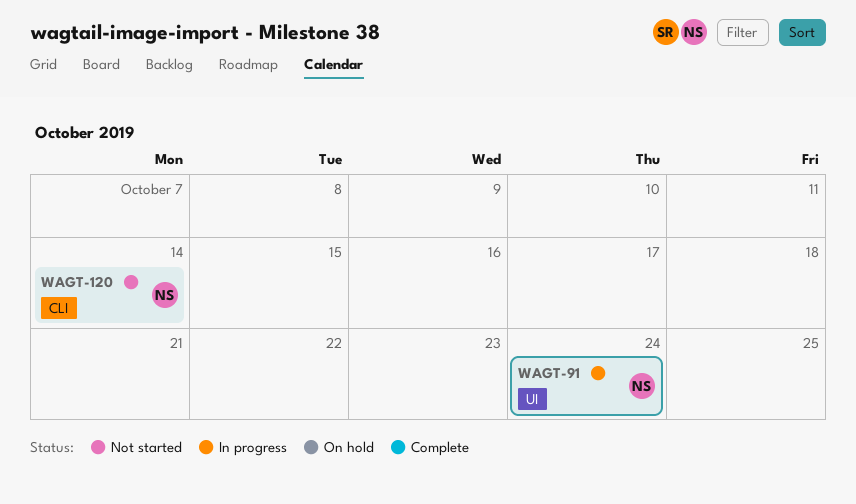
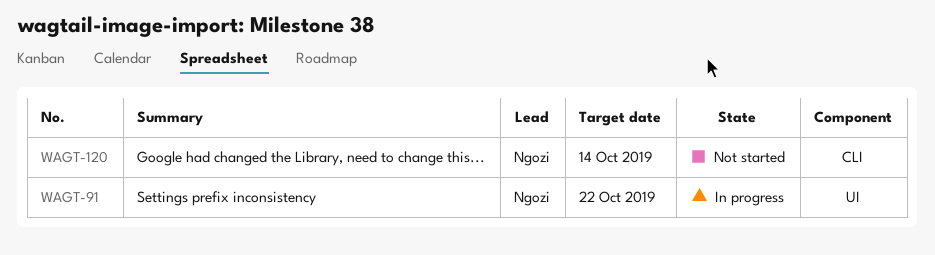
WAGT-91, due: Oct 24 -> Oct 22

